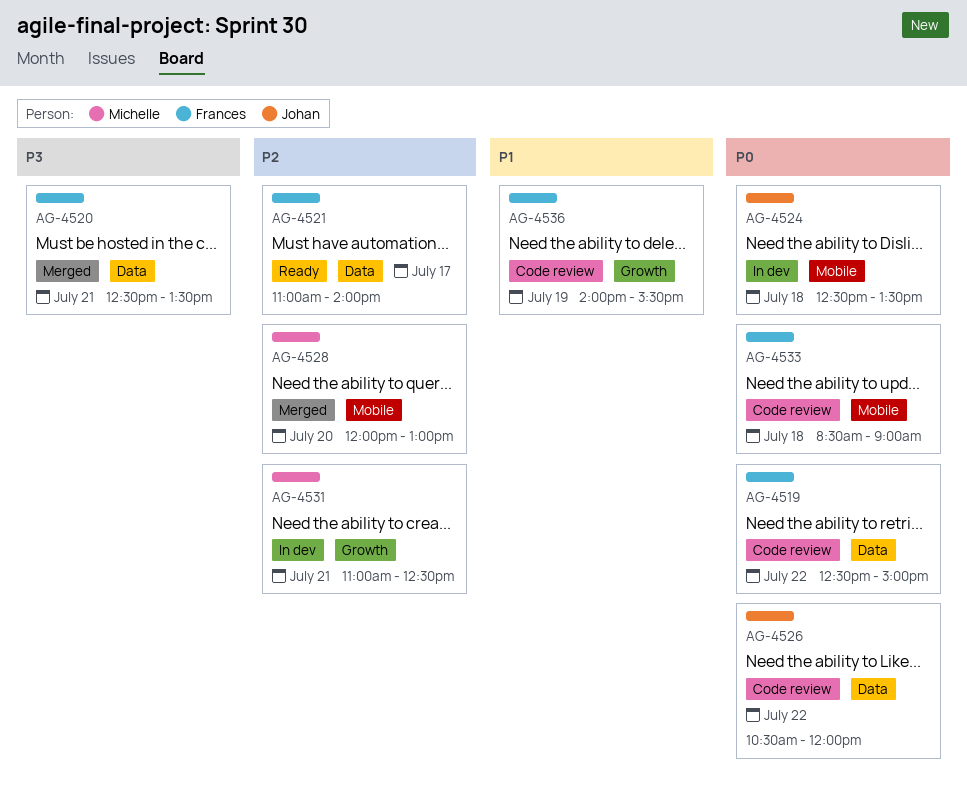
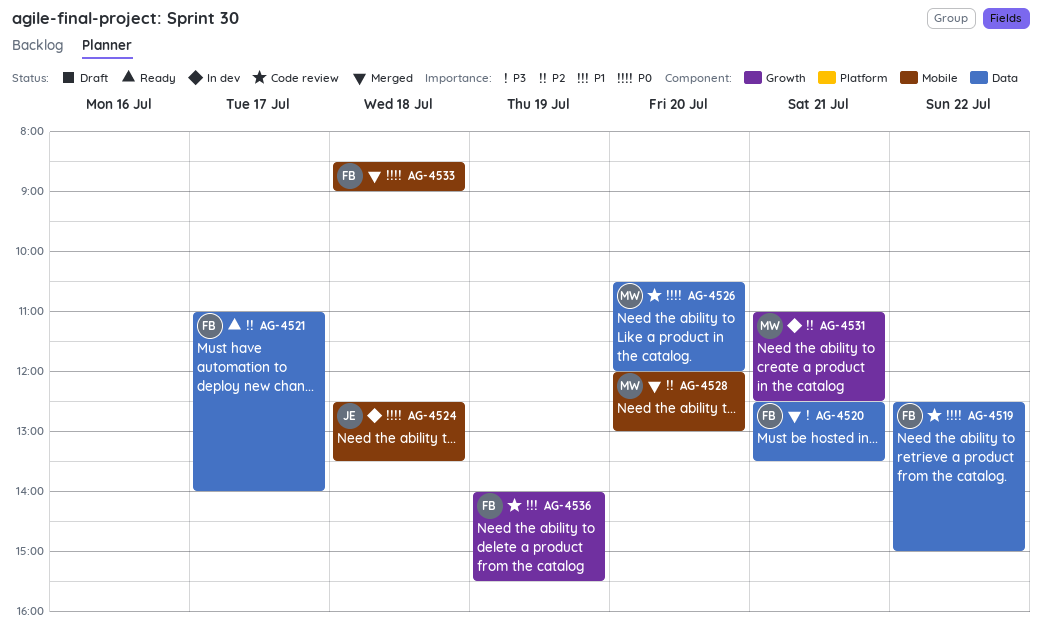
AG-4526, owner: Johan -> Michelle
AG-4526, day: Jul 22 -> Jul 20
AG-4533, status: Code review -> Merged

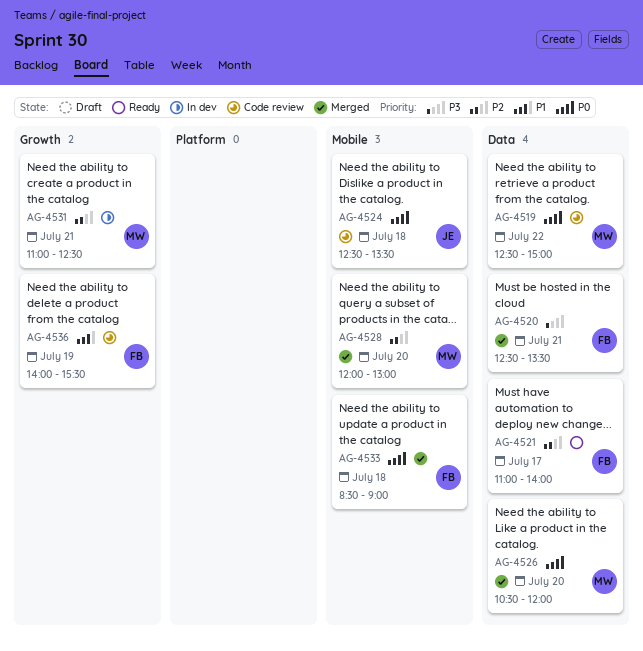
AG-4519, owner: FB -> MW
AG-4524, status: In dev -> Code review
AG-4526, status: Code review -> Merged

